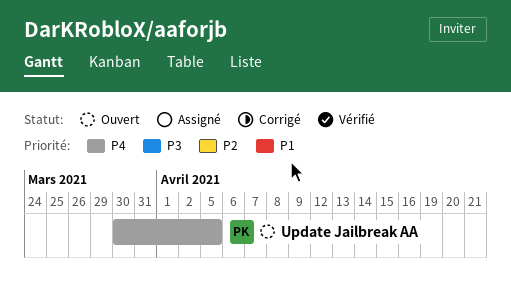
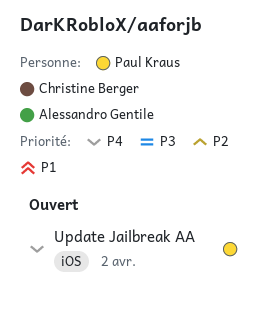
Update Jailbreak AA, due: Apr 5 -> Apr 2

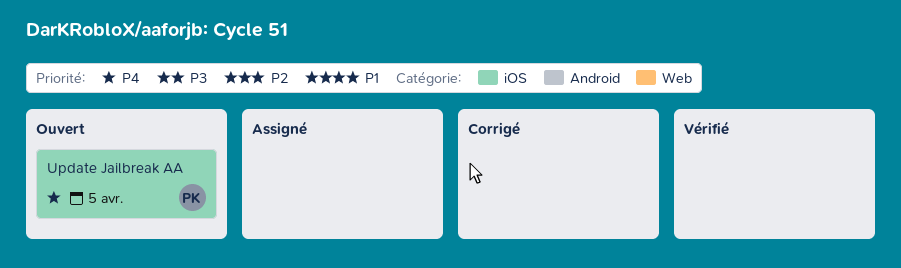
Update Jailbreak AA, due: Apr 2 -> Apr 5

